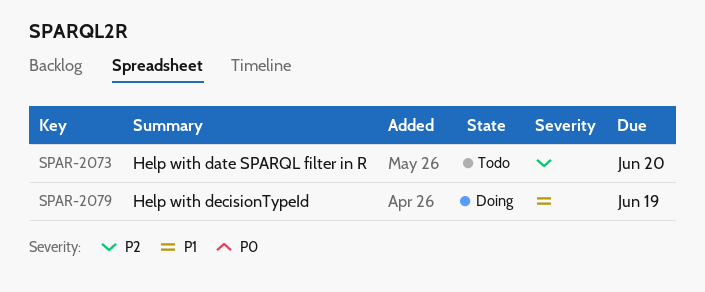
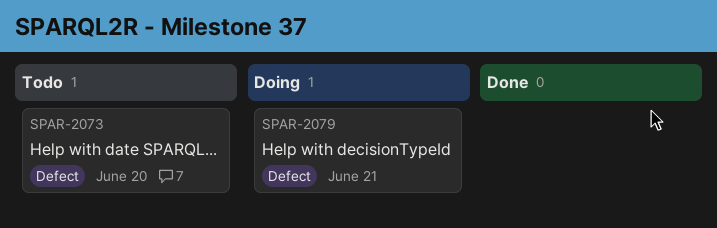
SPAR-2079, due: Jun 19 -> Jun 21

